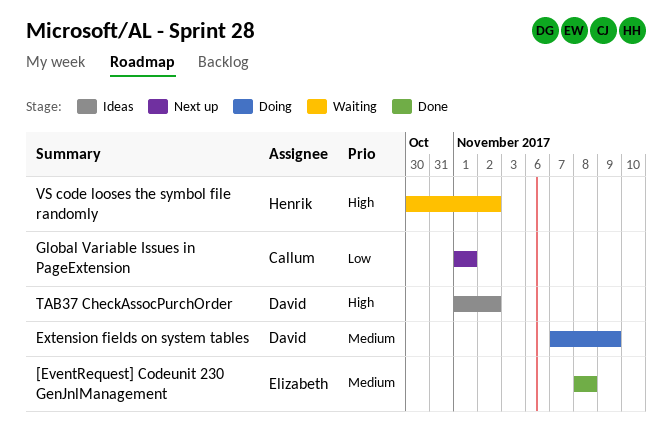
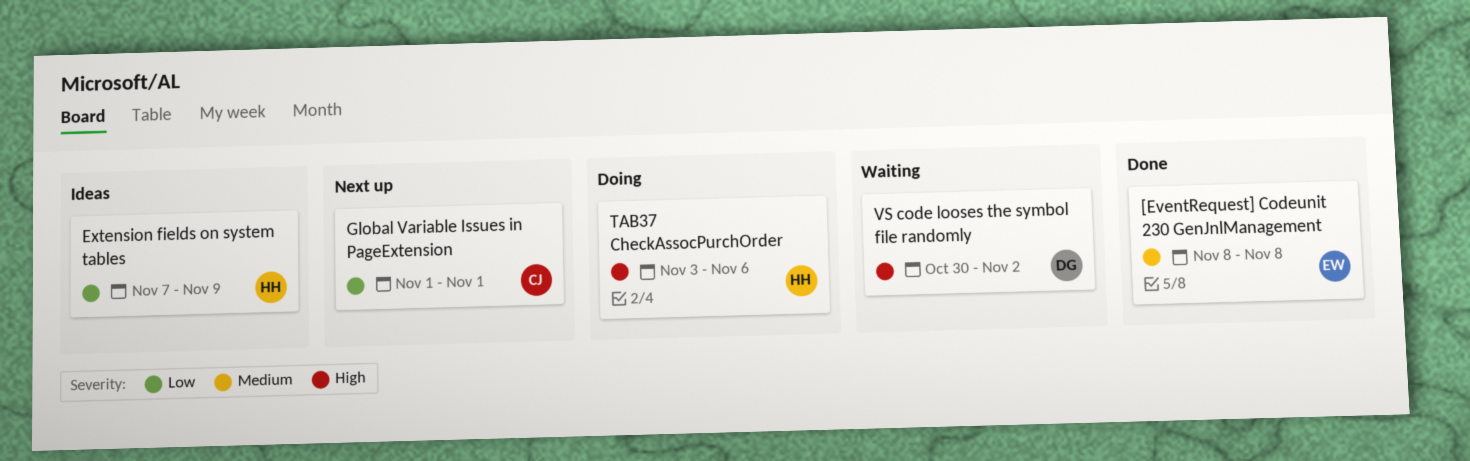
Extension fields on system tables, status: Doing -> Ideas
Extension fields on system tables, owner: David -> Henrik
Extension fields on system tables, priority: Medium -> Low
TAB37 CheckAssocPurchOrder, status: Ideas -> Doing
TAB37 CheckAssocPurchOrder, owner: David -> Henrik
TAB37 CheckAssocPurchOrder, start: Nov 1 -> Nov 3
TAB37 CheckAssocPurchOrder, due: Nov 2 -> Nov 6
VS code looses the symbol file randomly, owner: Henrik -> David

